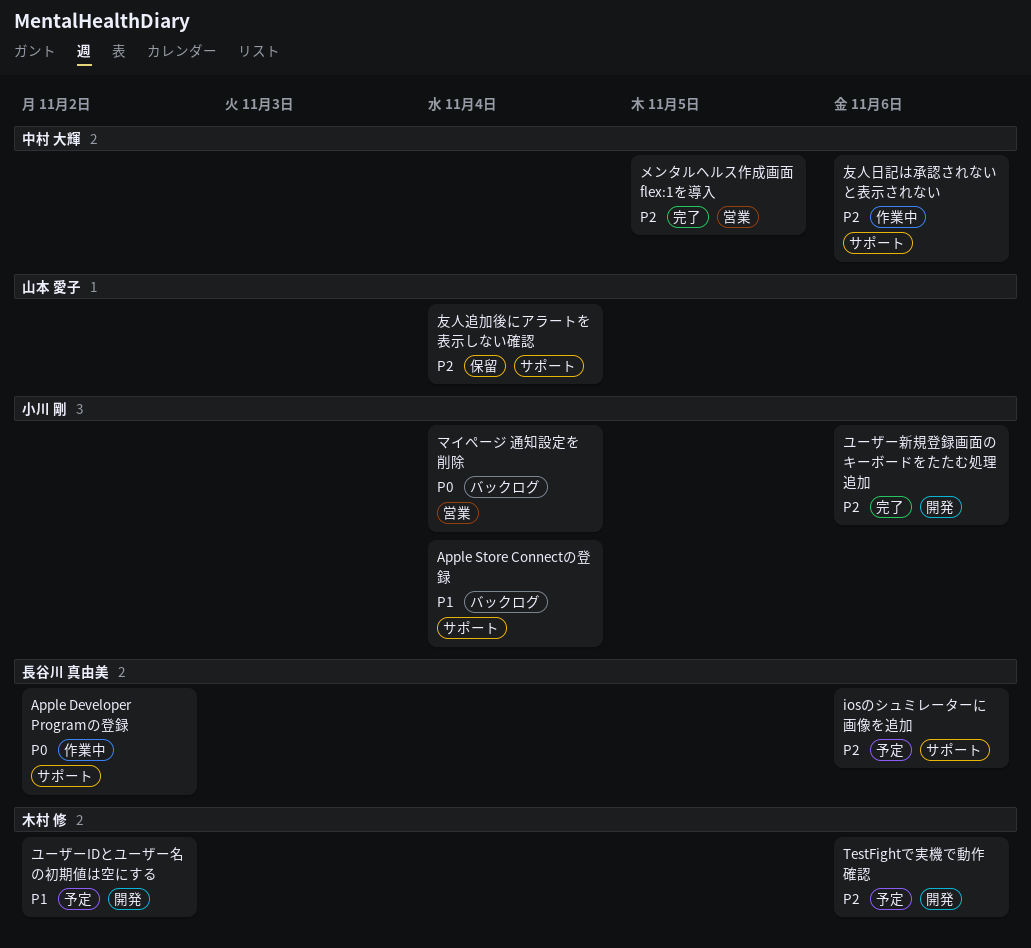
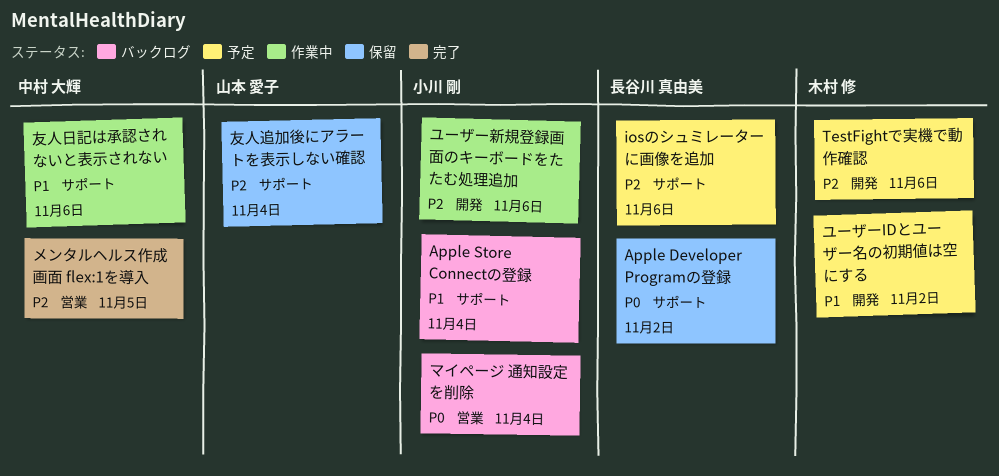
Apple Developer Programの登録, status: 作業中 -> 保留
ユーザー新規登録画面のキーボードをたたむ処理追加, status: 完了 -> 作業中
友人日記は承認されないと表示されない, priority: P2 -> P1

